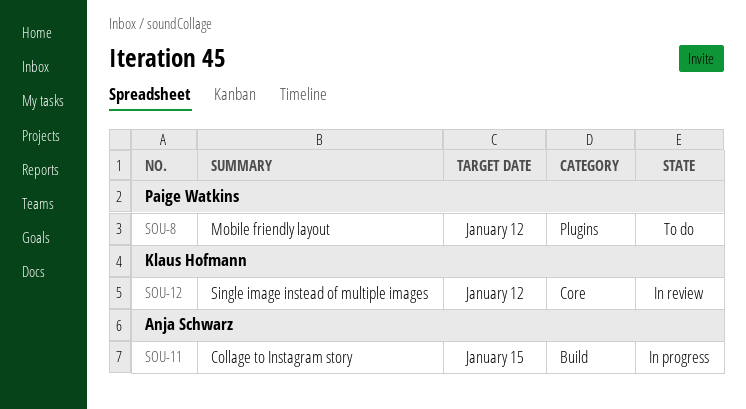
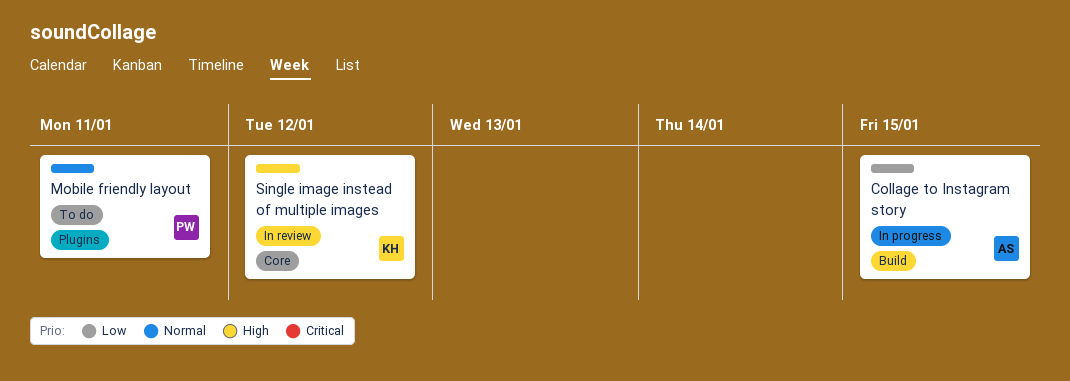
Mobile friendly layout, due: Jan 12 -> Jan 11

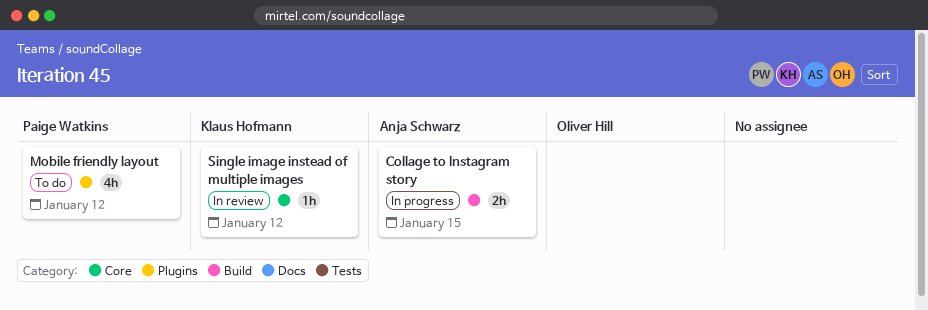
Mobile friendly layout, due: Jan 11 -> Jan 12

